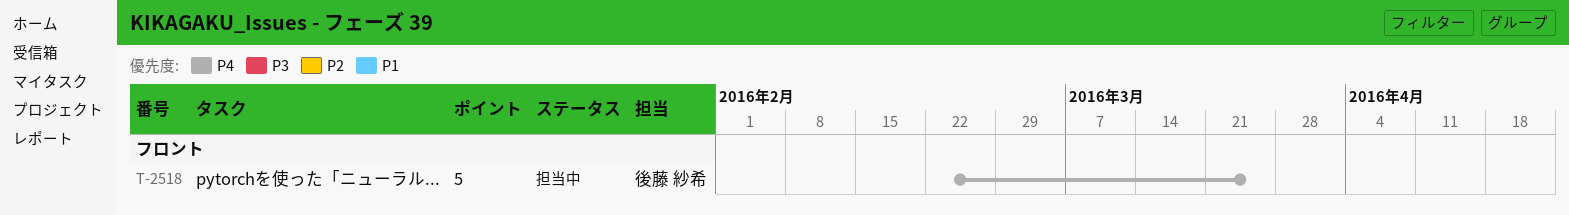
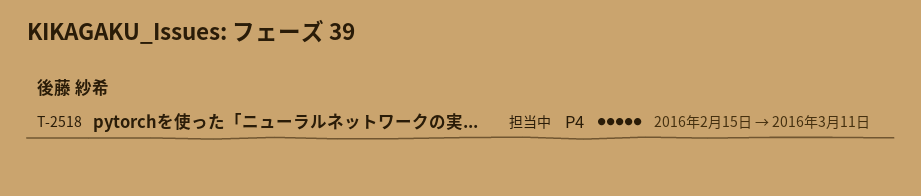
T-2518, start: Feb 22 -> Feb 15
T-2518, due: Mar 25 -> Mar 11

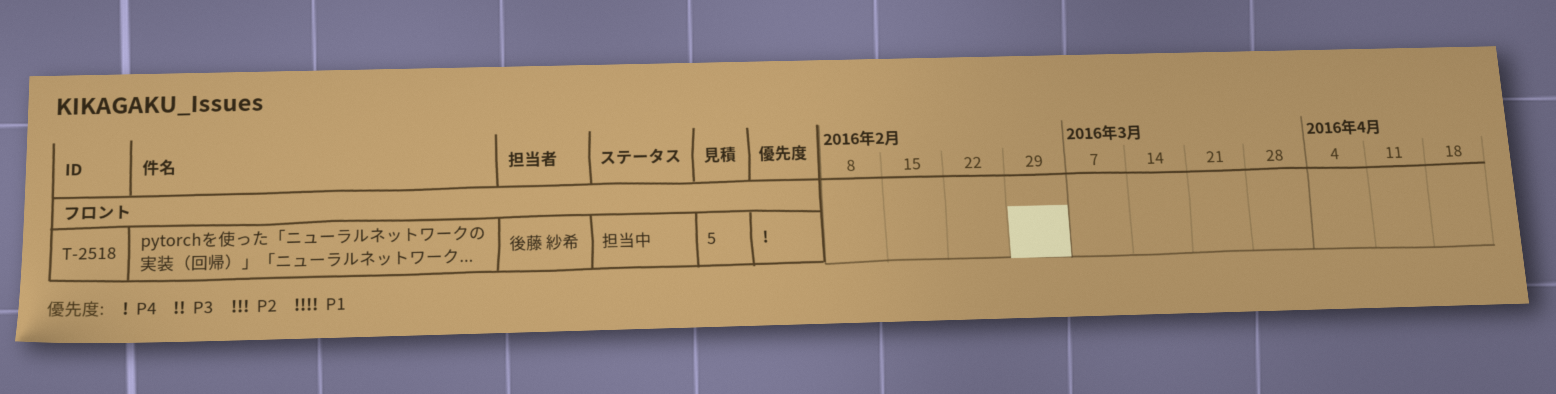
T-2518, start: Feb 15 -> Feb 29
T-2518, due: Mar 11 -> Mar 4

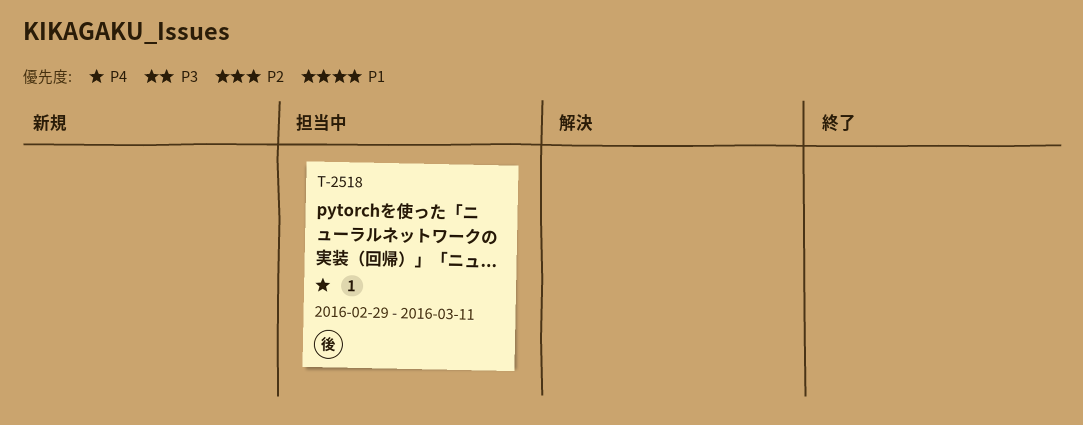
T-2518, estimate: 5 -> 1
T-2518, due: Mar 4 -> Mar 11

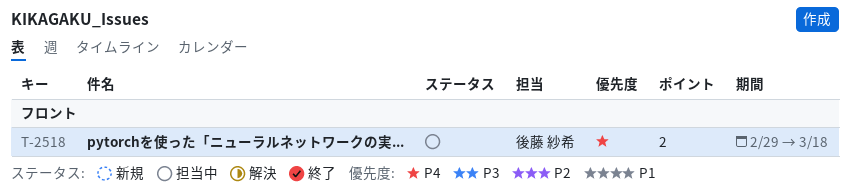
T-2518, estimate: 1 -> 2
T-2518, due: Mar 11 -> Mar 18

